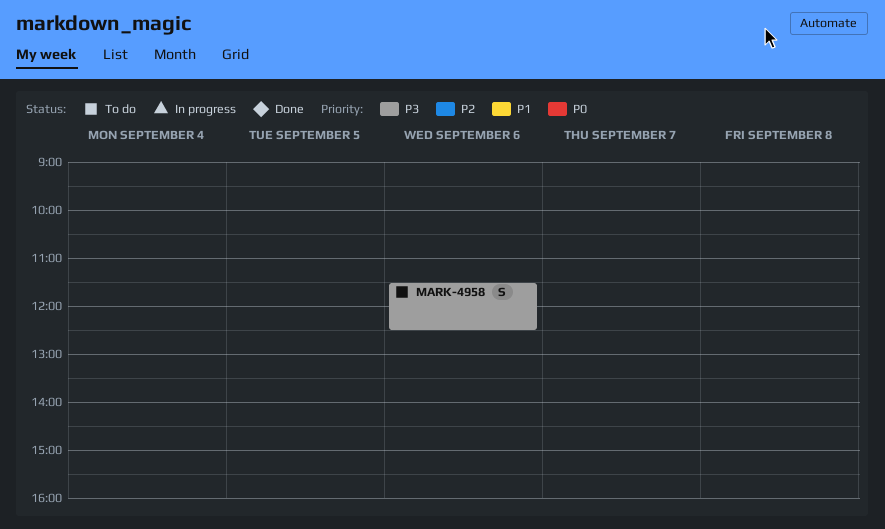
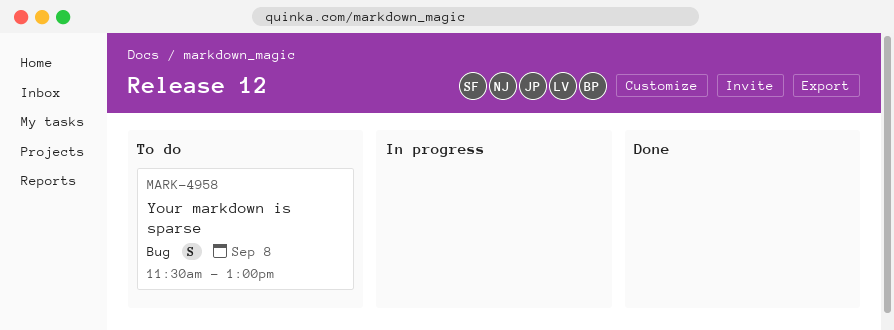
MARK-4958, day: Sep 6 -> Sep 8
MARK-4958, ends: 12:30 -> 13:00

